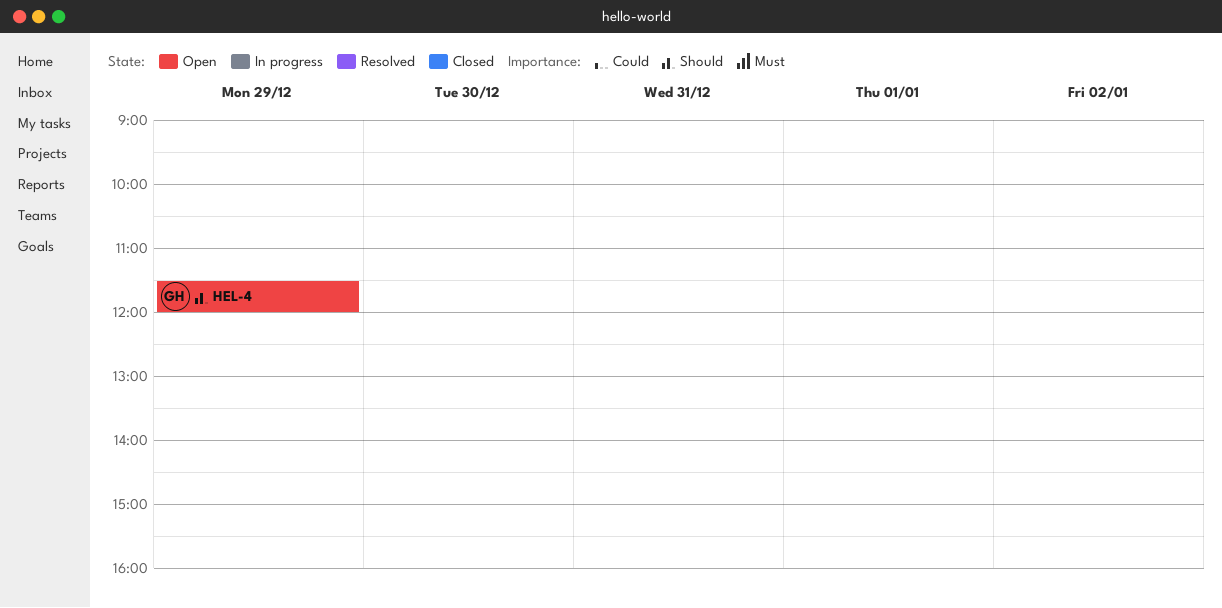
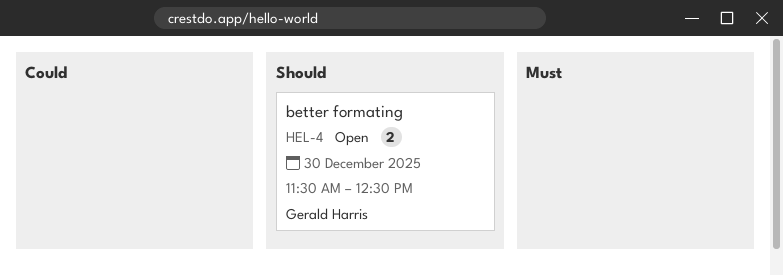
HEL-4, day: Dec 29 -> Dec 30
HEL-4, ends: 12:00 -> 12:30

